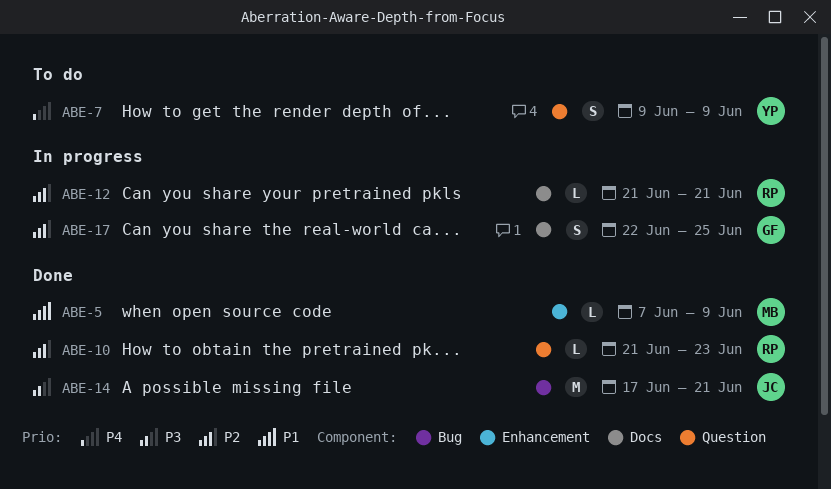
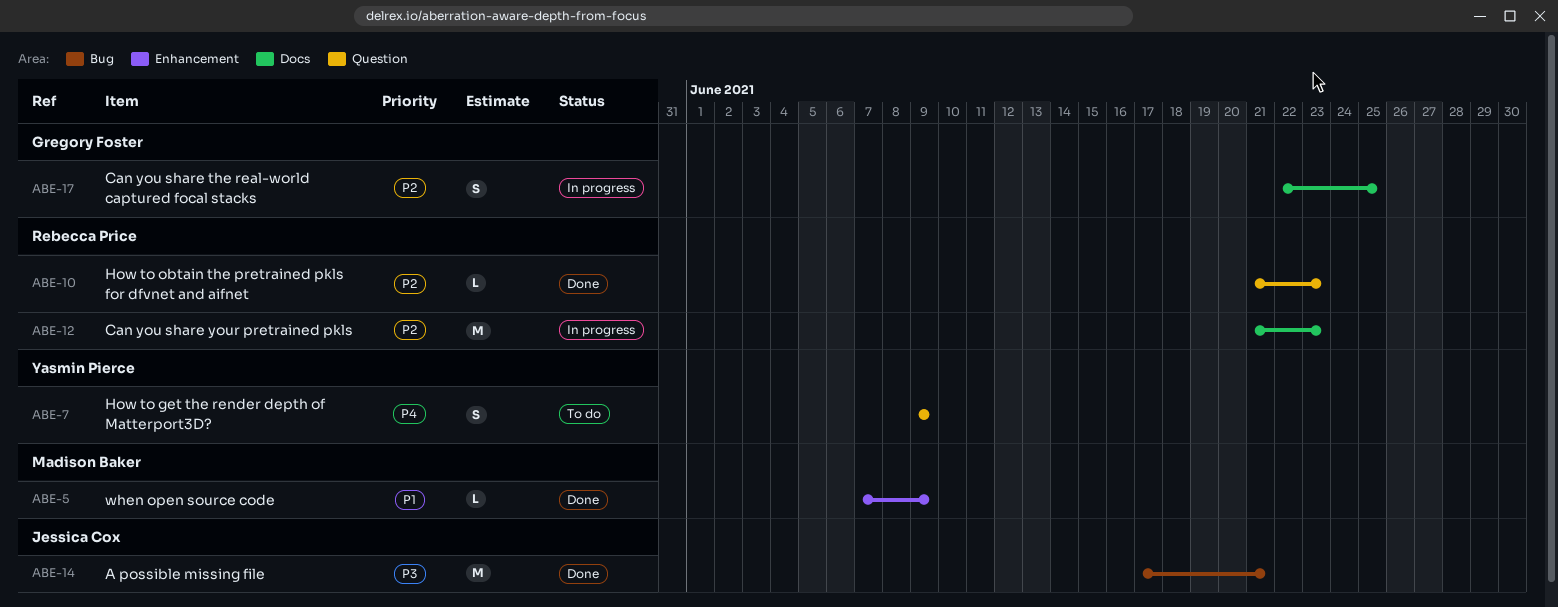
ABE-12, estimate: L -> M
ABE-12, due: Jun 21 -> Jun 23

